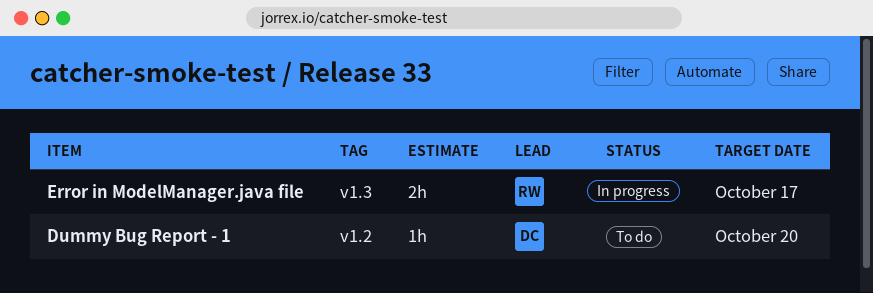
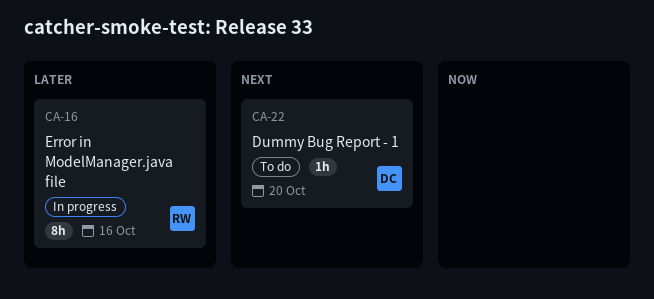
Error in ModelManager.java file, estimate: 2h -> 8h
Error in ModelManager.java file, due: Oct 17 -> Oct 16

